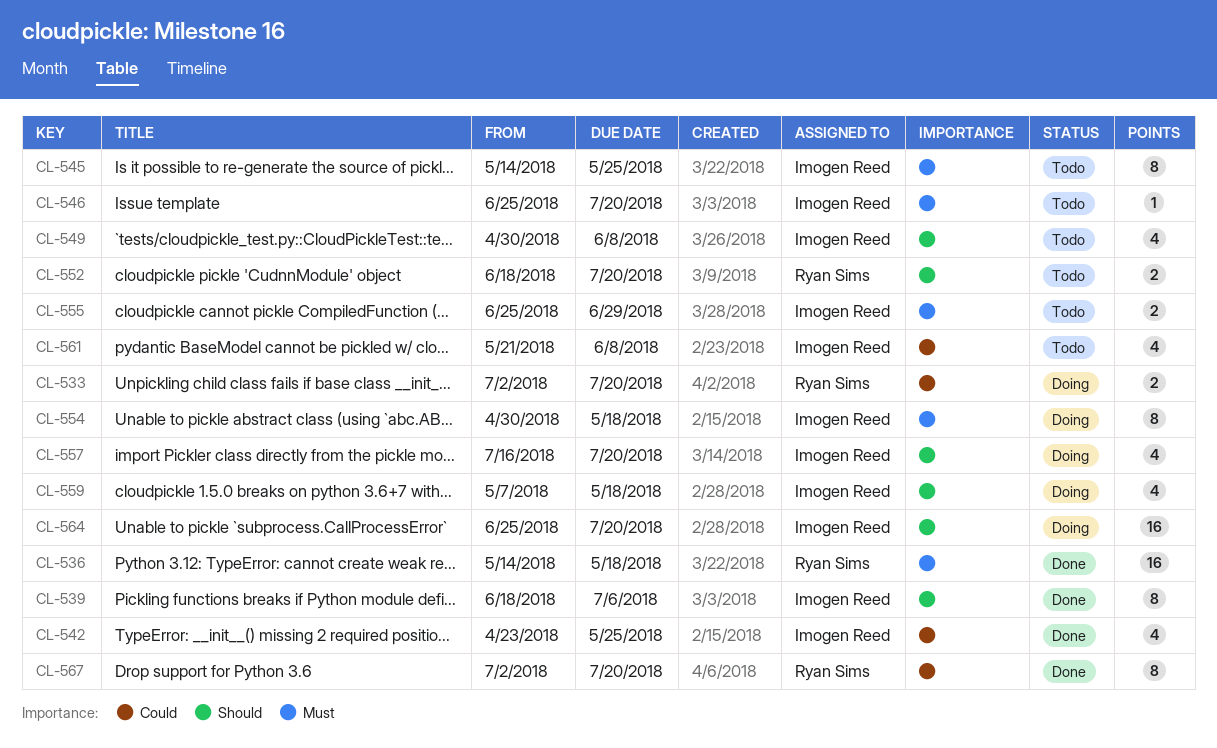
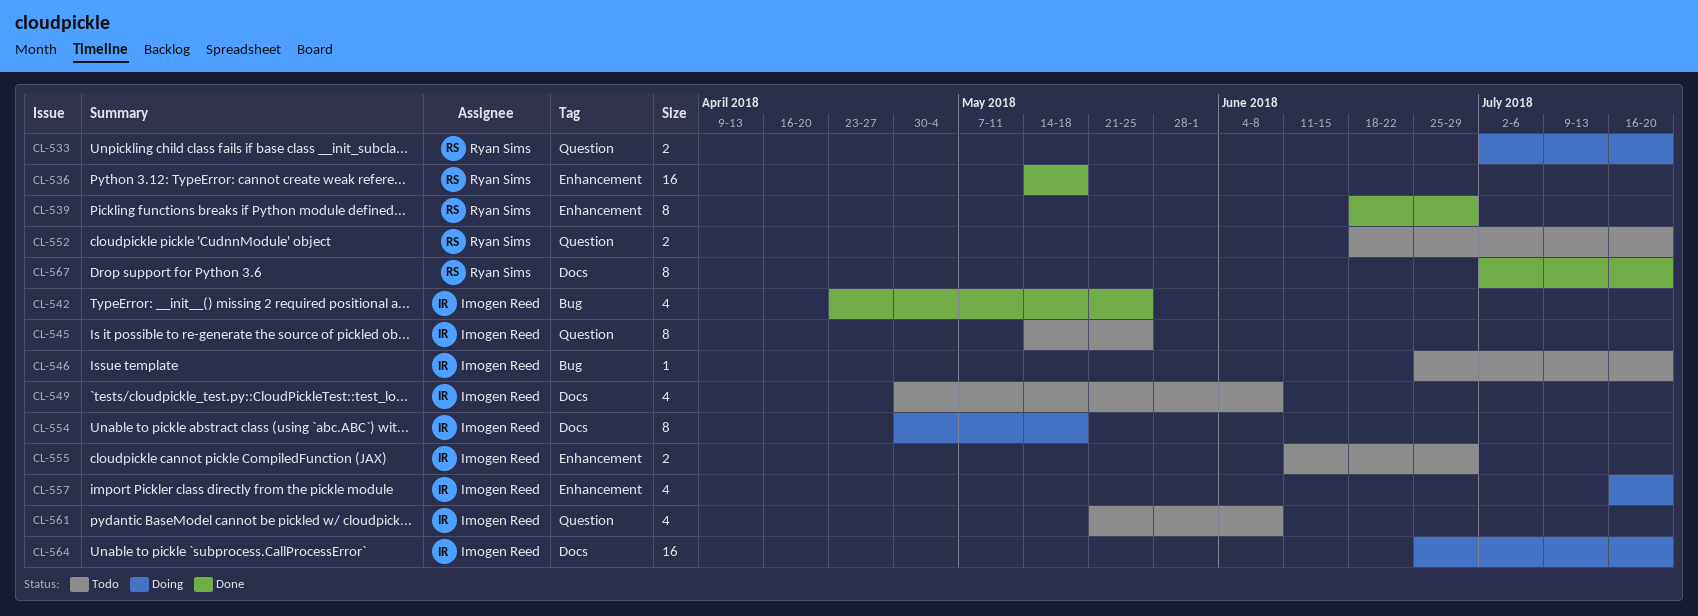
CL-539, owner: Imogen Reed -> Ryan Sims
CL-539, due: Jul 6 -> Jun 29
CL-555, start: Jun 25 -> Jun 11
CL-559: present -> none

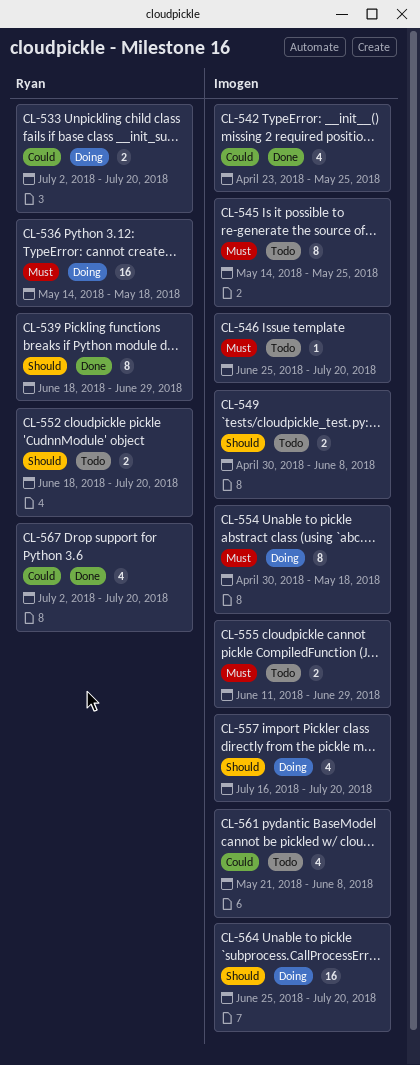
CL-536, status: Done -> Doing
CL-549, estimate: 4 -> 2
CL-567, estimate: 8 -> 4

